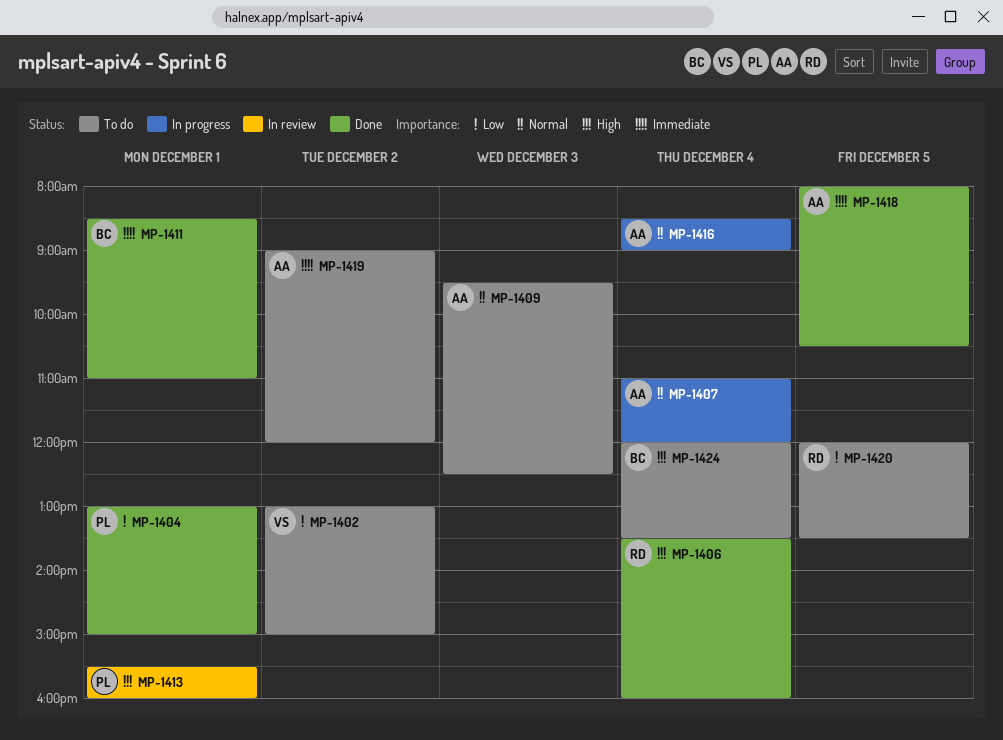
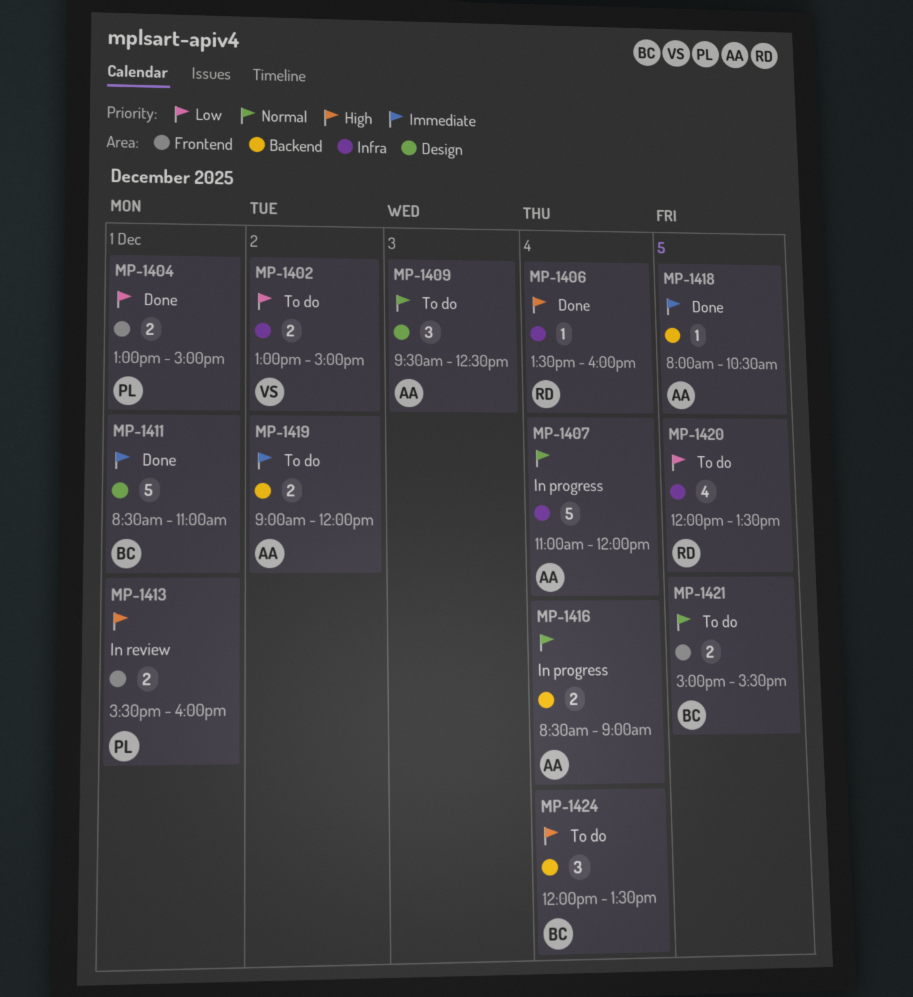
MP-1421: none -> present

